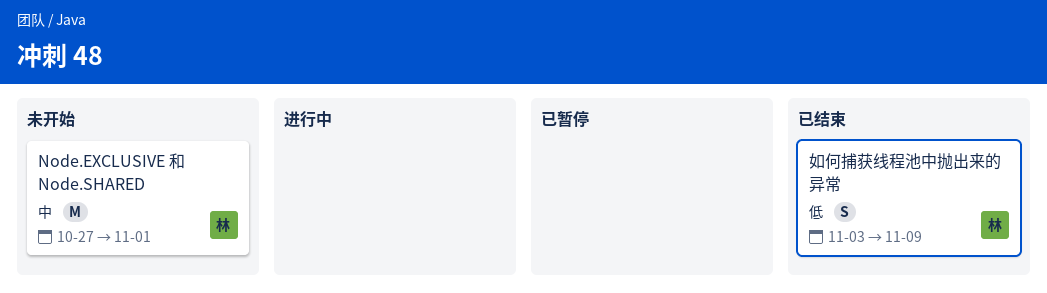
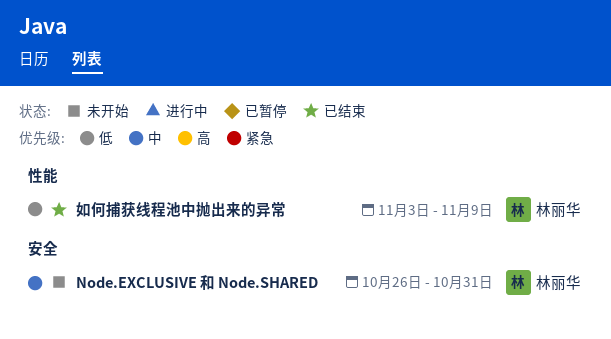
Node.EXCLUSIVE 和 Node.SHARED, start: Oct 27 -> Oct 26
Node.EXCLUSIVE 和 Node.SHARED, due: Nov 1 -> Oct 31

